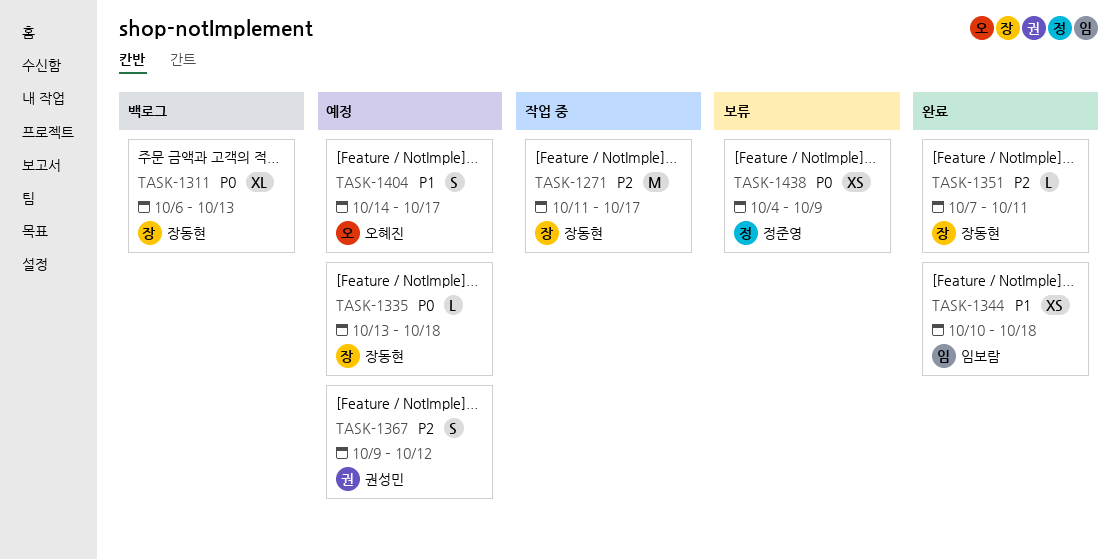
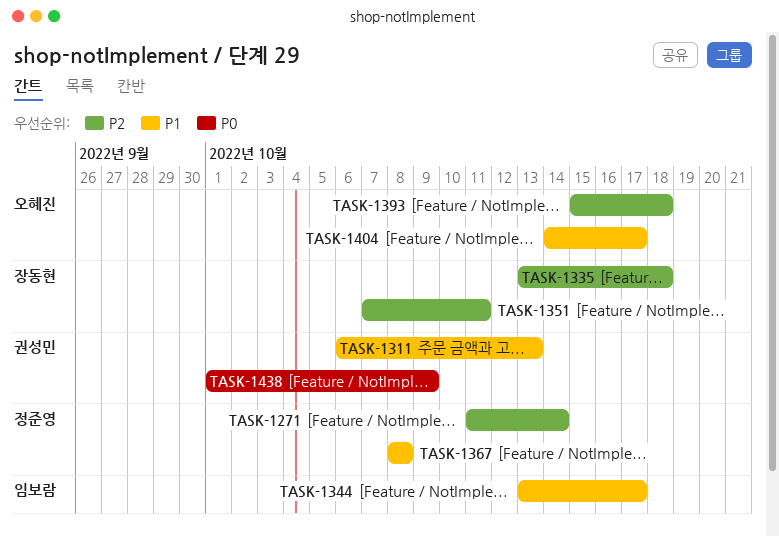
TASK-1271, owner: 장동현 -> 정준영
TASK-1271, due: Oct 17 -> Oct 14
TASK-1311, owner: 장동현 -> 권성민
TASK-1311, priority: P0 -> P1
TASK-1335, priority: P0 -> P2
TASK-1344, start: Oct 10 -> Oct 13
TASK-1344, due: Oct 18 -> Oct 17
TASK-1367, owner: 권성민 -> 정준영
TASK-1367, priority: P2 -> P1
TASK-1367, start: Oct 9 -> Oct 8
TASK-1367, due: Oct 12 -> Oct 8
TASK-1393: none -> present
TASK-1438, owner: 정준영 -> 권성민
TASK-1438, start: Oct 4 -> Oct 1

